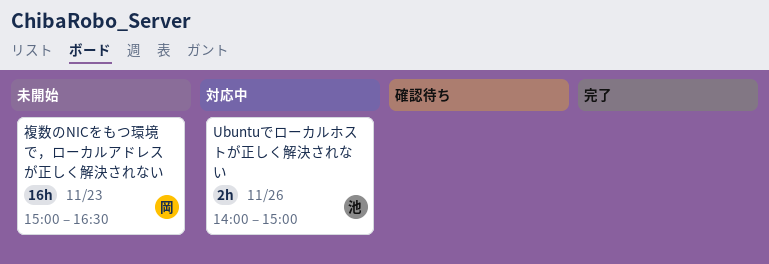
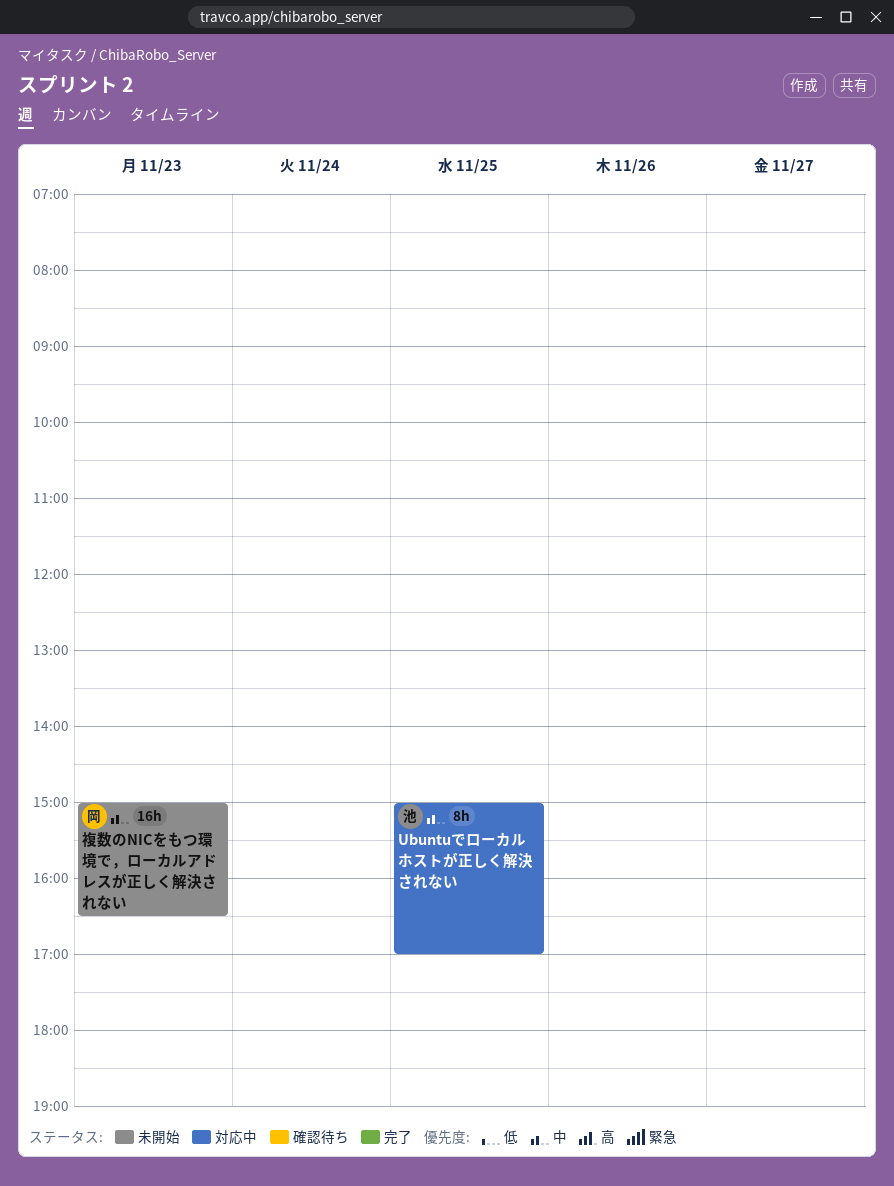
Ubuntuでローカルホストが正しく解決されない, estimate: 2h -> 8h
Ubuntuでローカルホストが正しく解決されない, day: Nov 26 -> Nov 25
Ubuntuでローカルホストが正しく解決されない, begins: 14:00 -> 15:00
Ubuntuでローカルホストが正しく解決されない, ends: 15:00 -> 17:00

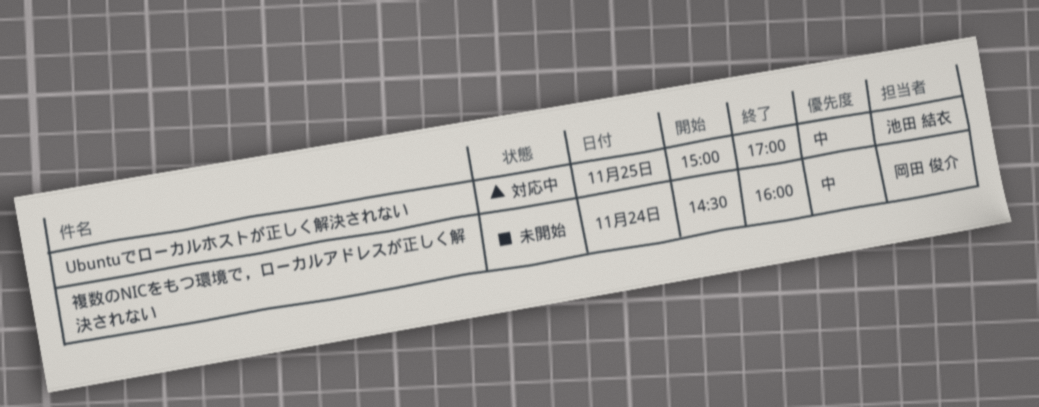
複数のNICをもつ環境で，ローカルアドレスが正しく解決されない, day: Nov 23 -> Nov 24
複数のNICをもつ環境で，ローカルアドレスが正しく解決されない, begins: 15:00 -> 14:30
複数のNICをもつ環境で，ローカルアドレスが正しく解決されない, ends: 16:30 -> 16:00

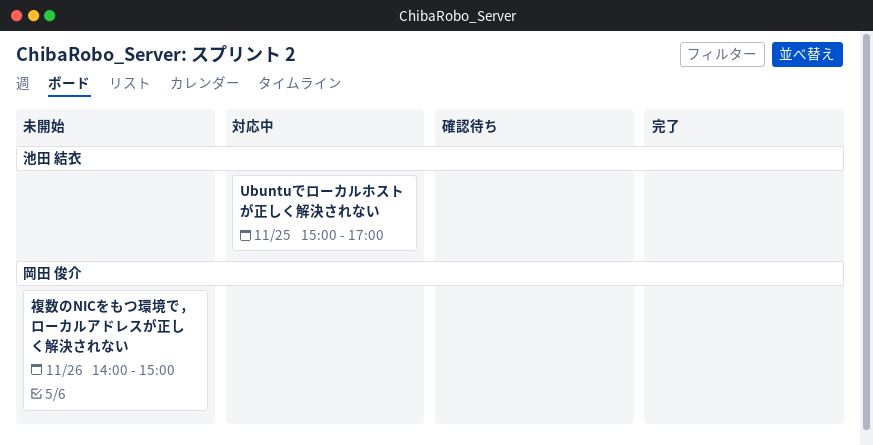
複数のNICをもつ環境で，ローカルアドレスが正しく解決されない, day: Nov 24 -> Nov 26
複数のNICをもつ環境で，ローカルアドレスが正しく解決されない, begins: 14:30 -> 14:00
複数のNICをもつ環境で，ローカルアドレスが正しく解決されない, ends: 16:00 -> 15:00

